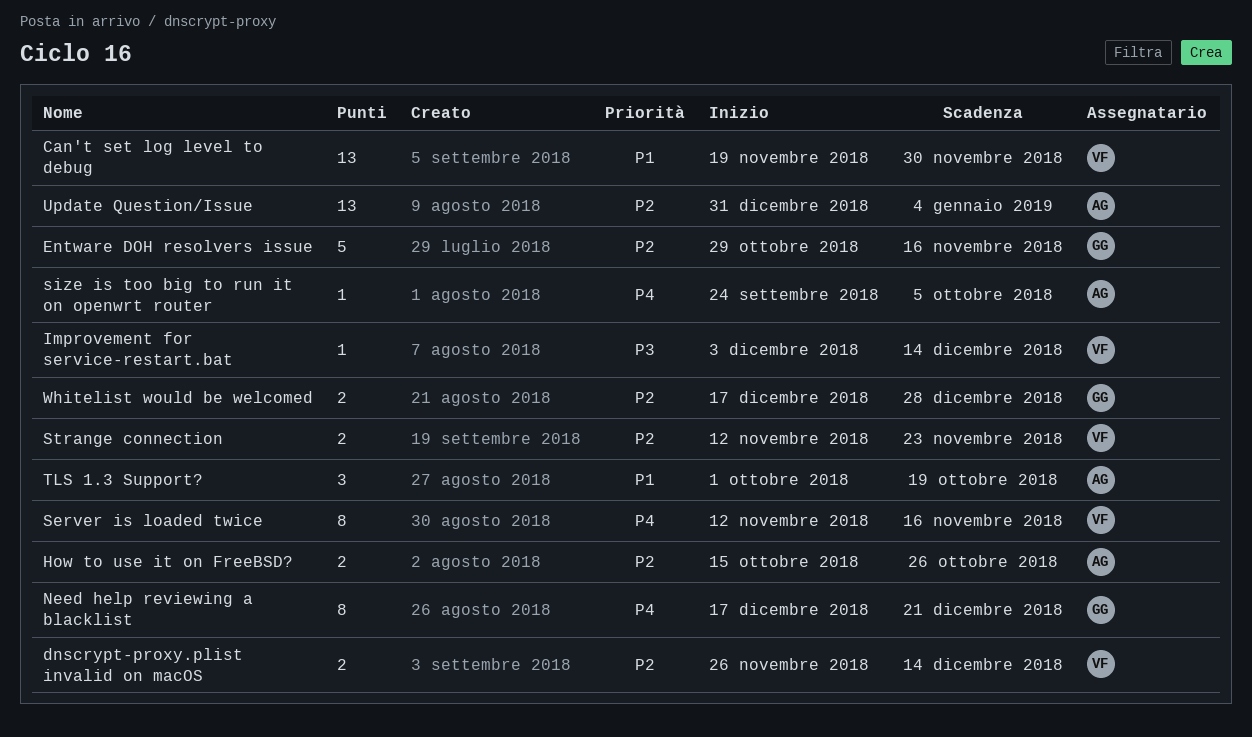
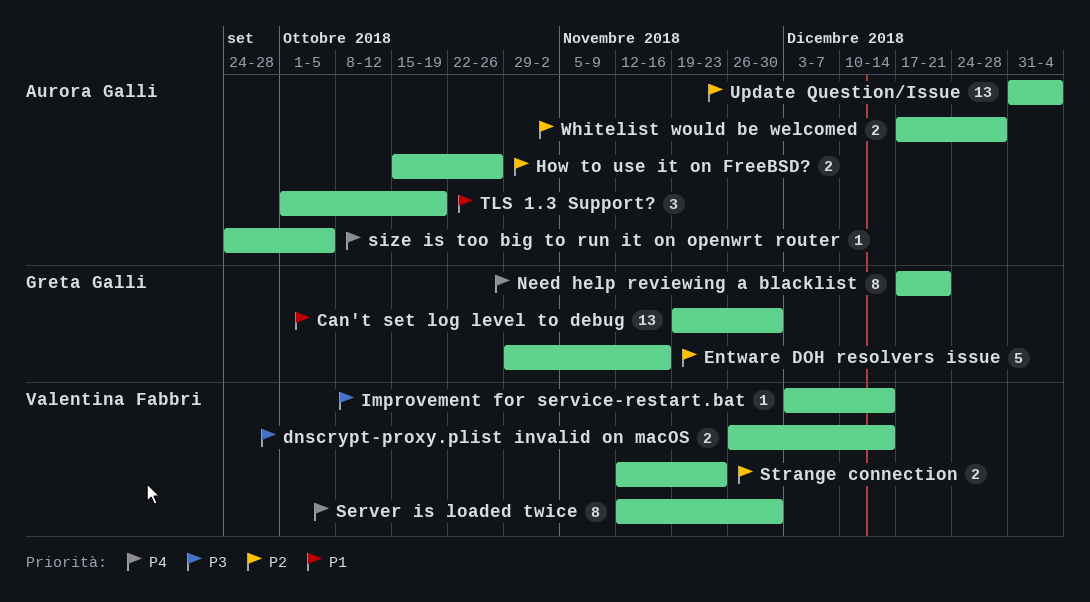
Can't set log level to debug, owner: Valentina Fabbri -> Greta Galli
dnscrypt-proxy.plist invalid on macOS, priority: P2 -> P3
Server is loaded twice, due: Nov 16 -> Nov 30
Whitelist would be welcomed, owner: Greta Galli -> Aurora Galli

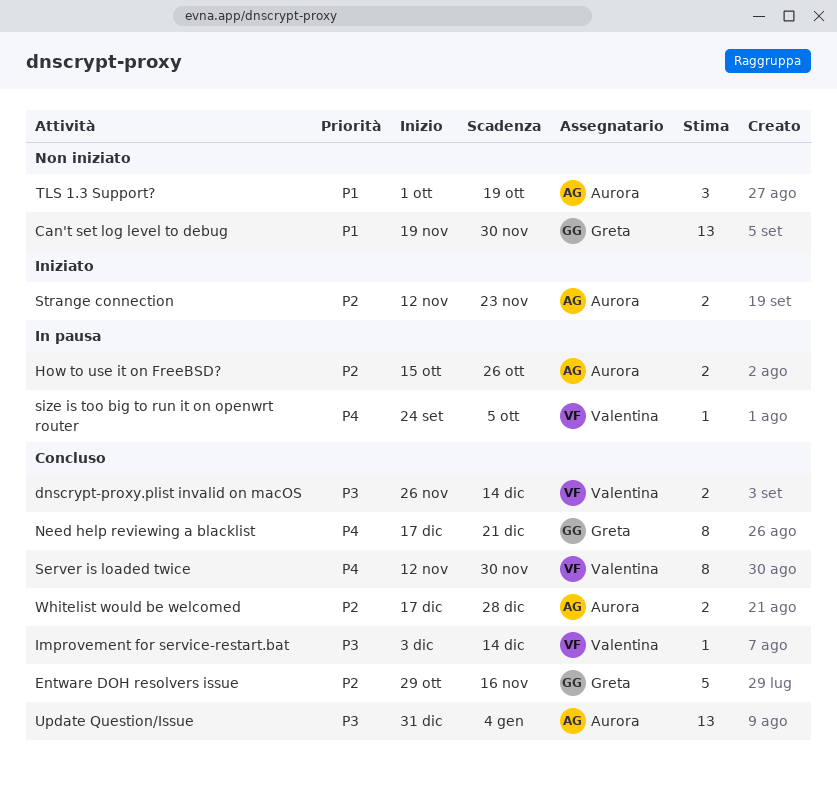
size is too big to run it on openwrt router, owner: Aurora Galli -> Valentina Fabbri
Strange connection, owner: Valentina Fabbri -> Aurora Galli
Update Question/Issue, priority: P2 -> P3

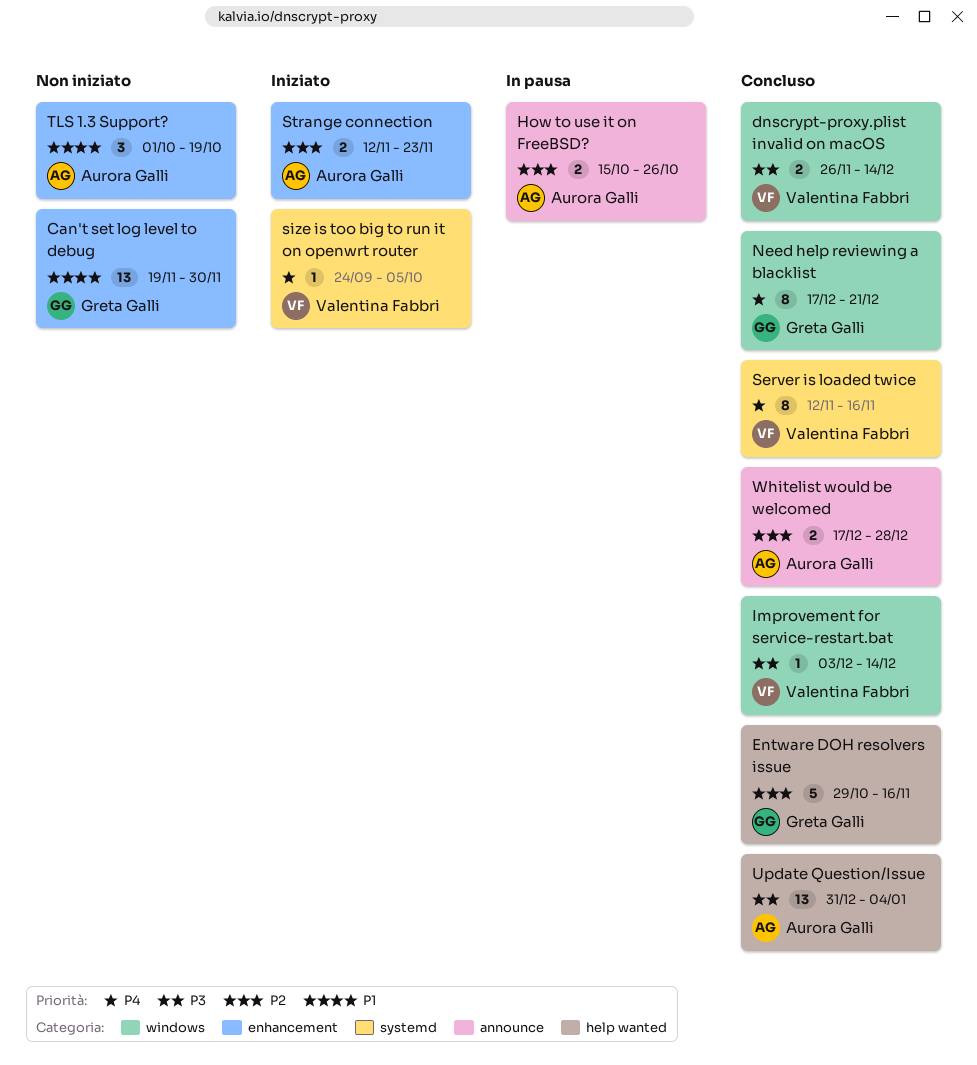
Server is loaded twice, due: Nov 30 -> Nov 16
size is too big to run it on openwrt router, status: In pausa -> Iniziato

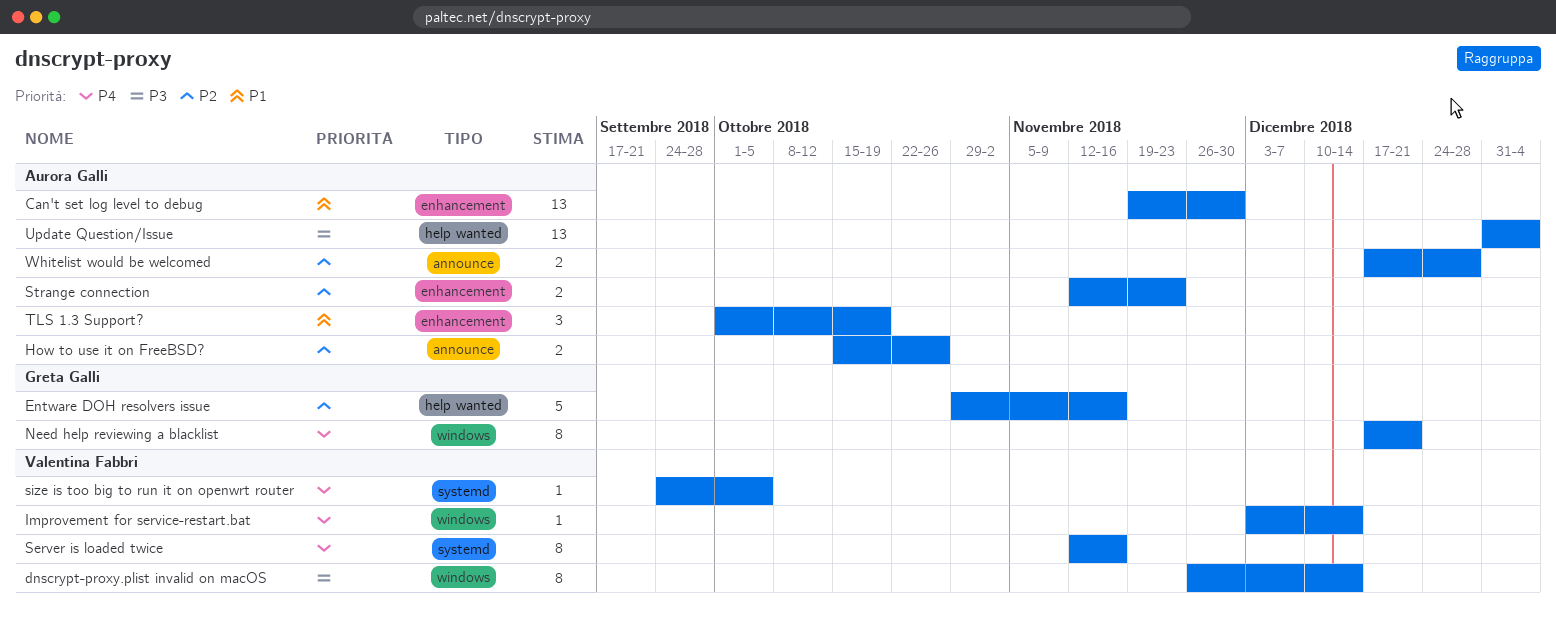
Can't set log level to debug, owner: Greta Galli -> Aurora Galli
dnscrypt-proxy.plist invalid on macOS, estimate: 2 -> 8
Improvement for service-restart.bat, priority: P3 -> P4

